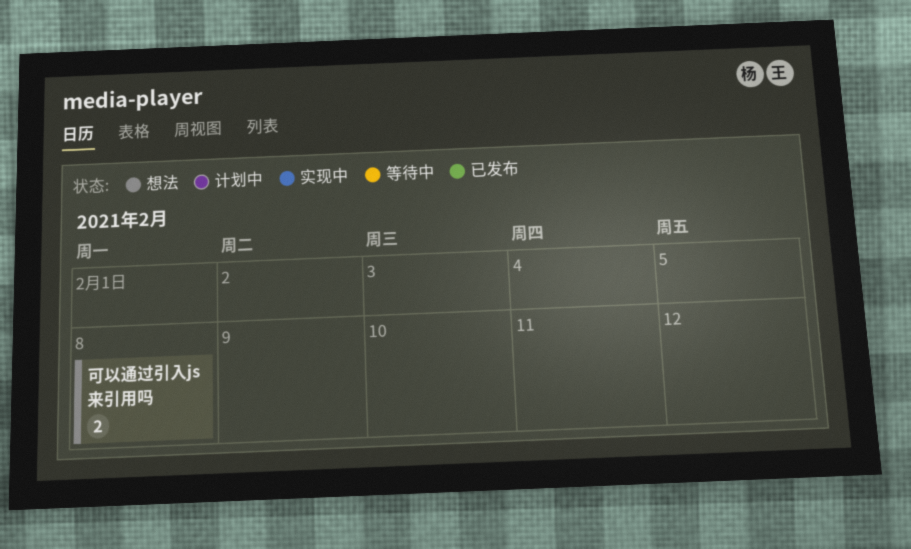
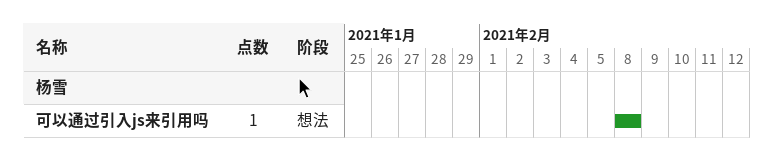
可以通过引入js来引用吗, estimate: 2 -> 1

